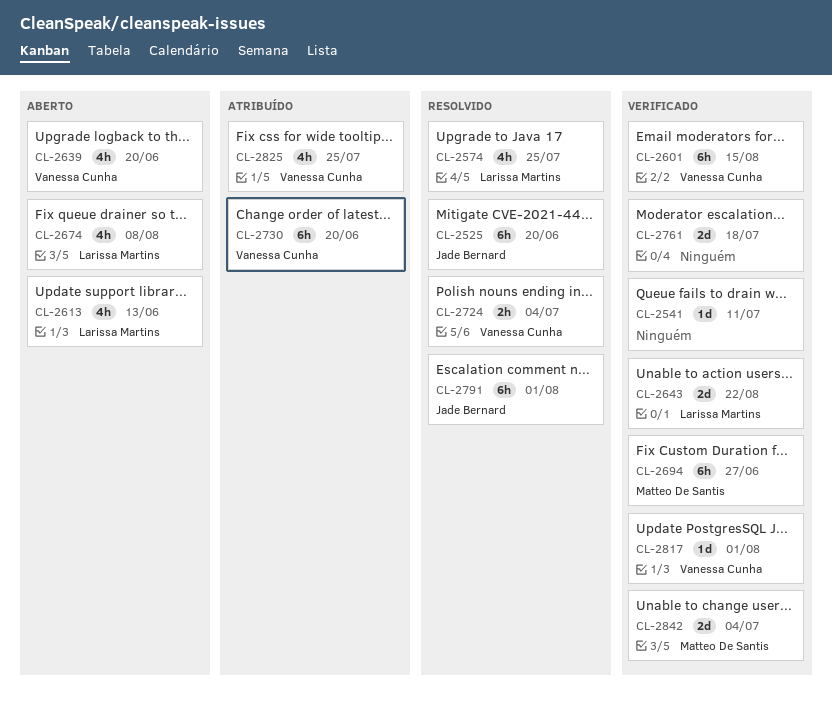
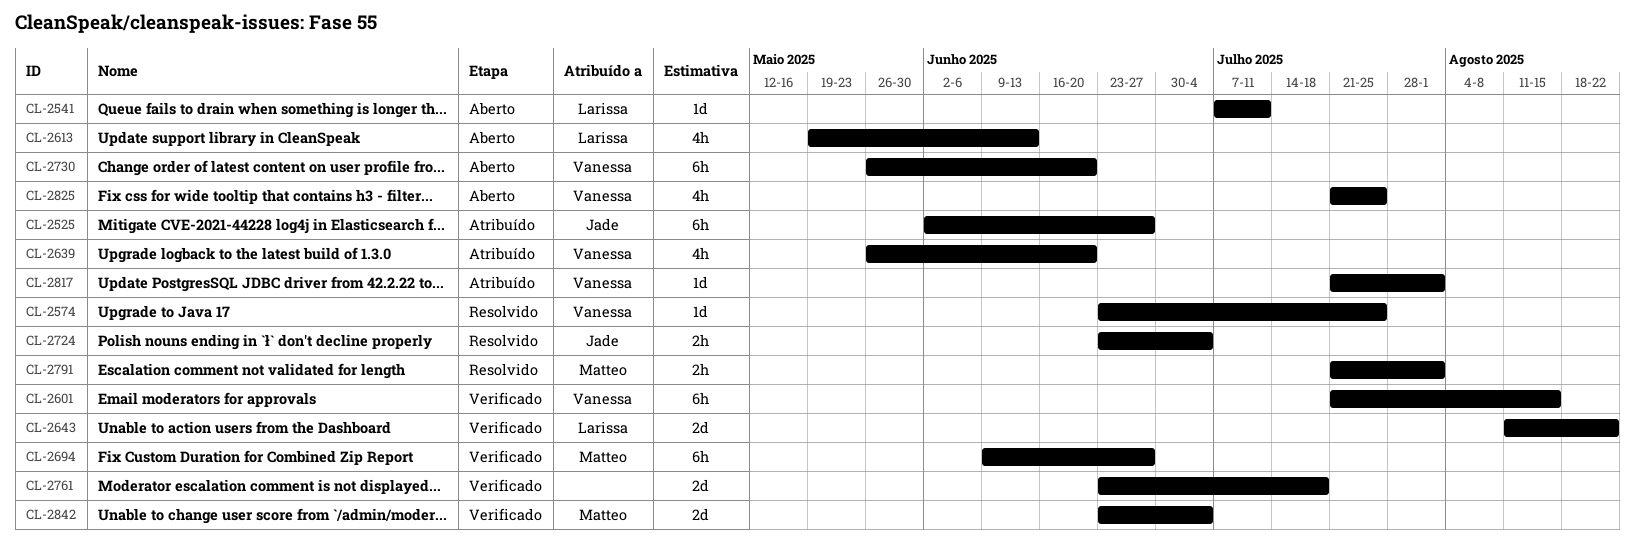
CL-2525, status: Resolvido -> Atribuído
CL-2525, due: Jun 20 -> Jun 27
CL-2541, status: Verificado -> Aberto
CL-2541, owner: none -> Larissa Martins
CL-2574, owner: Larissa Martins -> Vanessa Cunha
CL-2574, estimate: 4h -> 1d
CL-2639, status: Aberto -> Atribuído
CL-2674: present -> none
CL-2724, owner: Vanessa Cunha -> Jade Bernard
CL-2730, status: Atribuído -> Aberto
CL-2791, owner: Jade Bernard -> Matteo De Santis
CL-2791, estimate: 6h -> 2h
CL-2817, status: Verificado -> Atribuído
CL-2825, status: Atribuído -> Aberto

